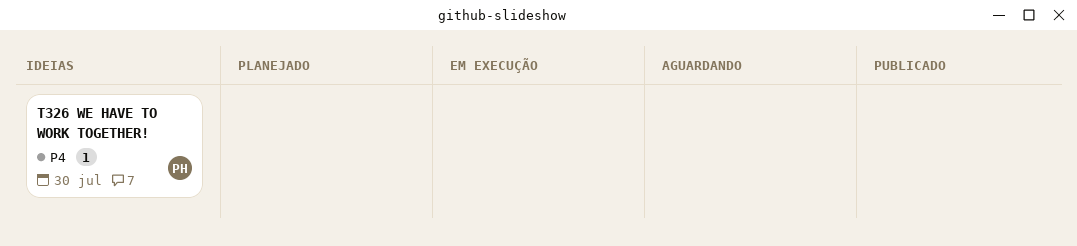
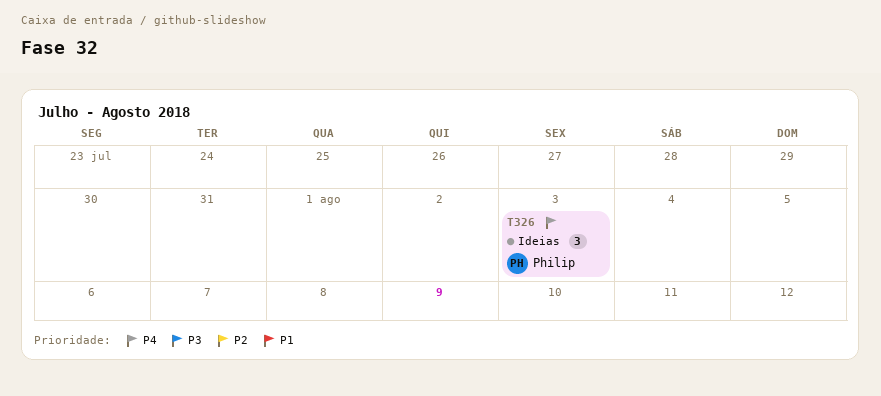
T326, estimate: 1 -> 3
T326, due: Jul 30 -> Aug 3

